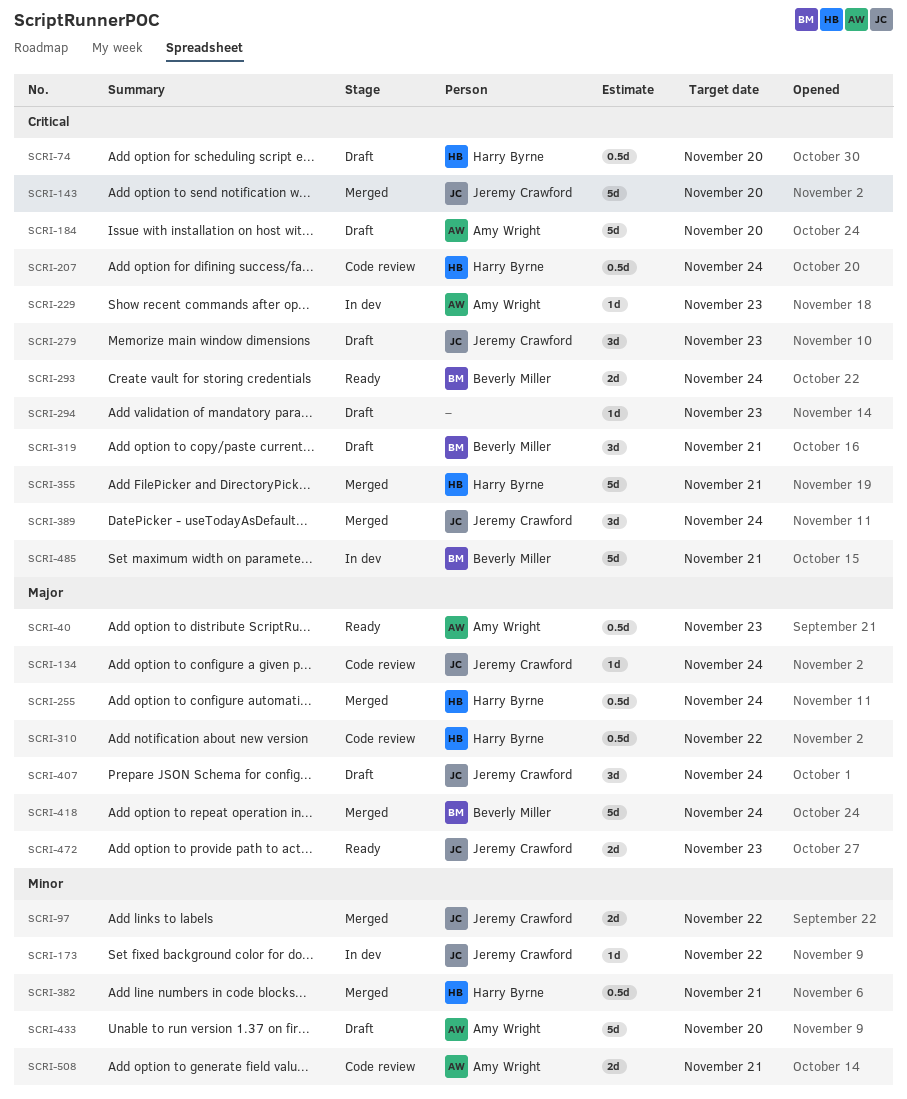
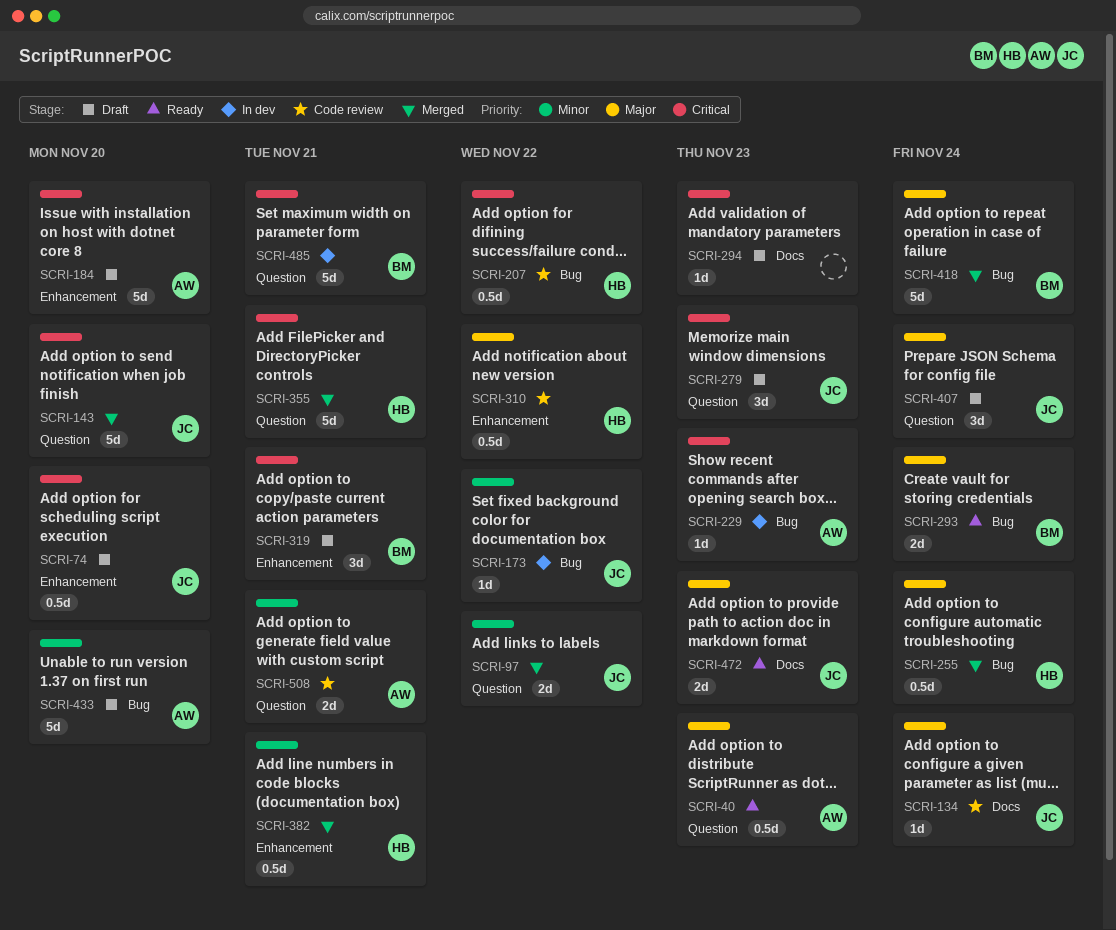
SCRI-74, owner: Harry Byrne -> Jeremy Crawford
SCRI-207, due: Nov 24 -> Nov 22
SCRI-293, priority: Critical -> Major
SCRI-389: present -> none

